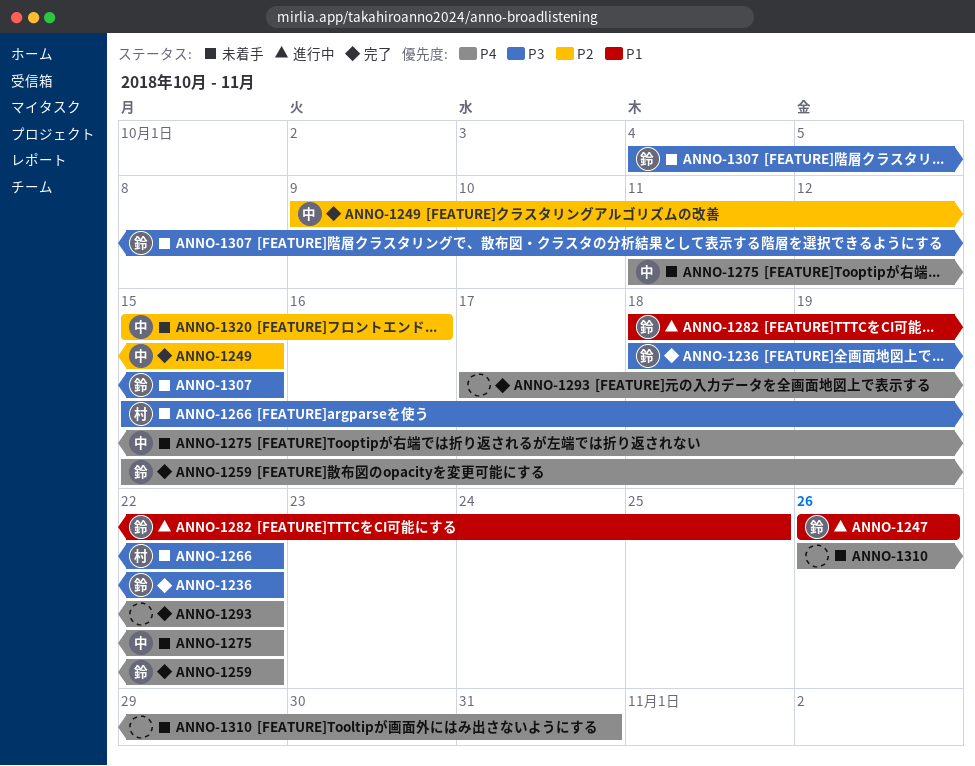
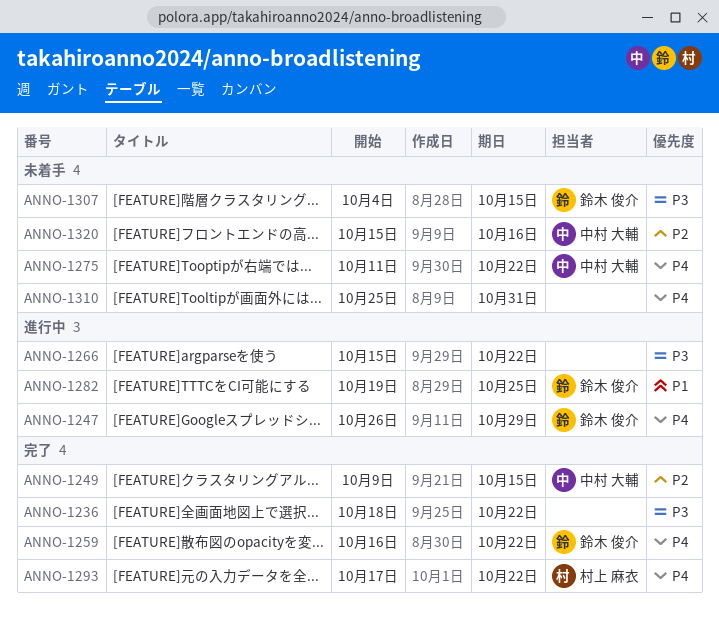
ANNO-1236, owner: 鈴木 俊介 -> none
ANNO-1247, priority: P1 -> P4
ANNO-1247, due: Oct 26 -> Oct 29
ANNO-1259, start: Oct 15 -> Oct 16
ANNO-1266, status: 未着手 -> 進行中
ANNO-1266, owner: 村上 麻衣 -> none
ANNO-1282, start: Oct 18 -> Oct 19
ANNO-1293, owner: none -> 村上 麻衣
ANNO-1310, start: Oct 26 -> Oct 25

